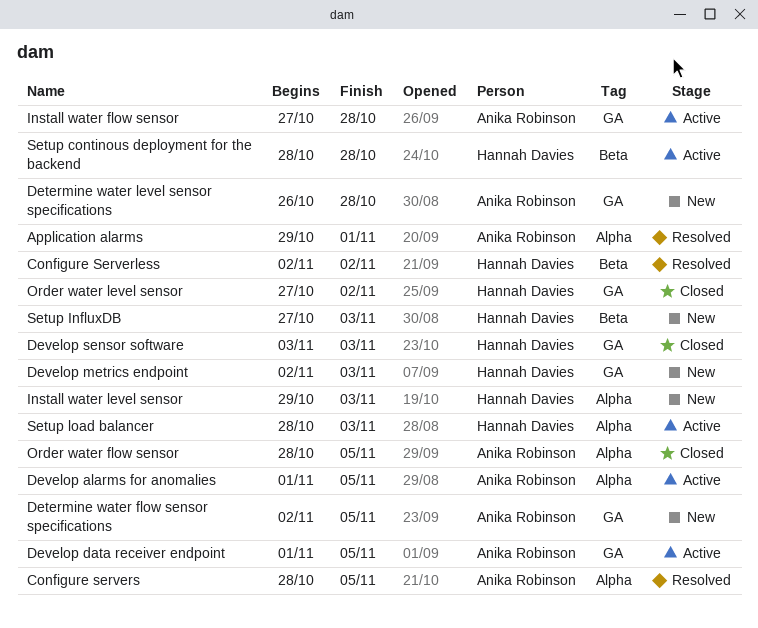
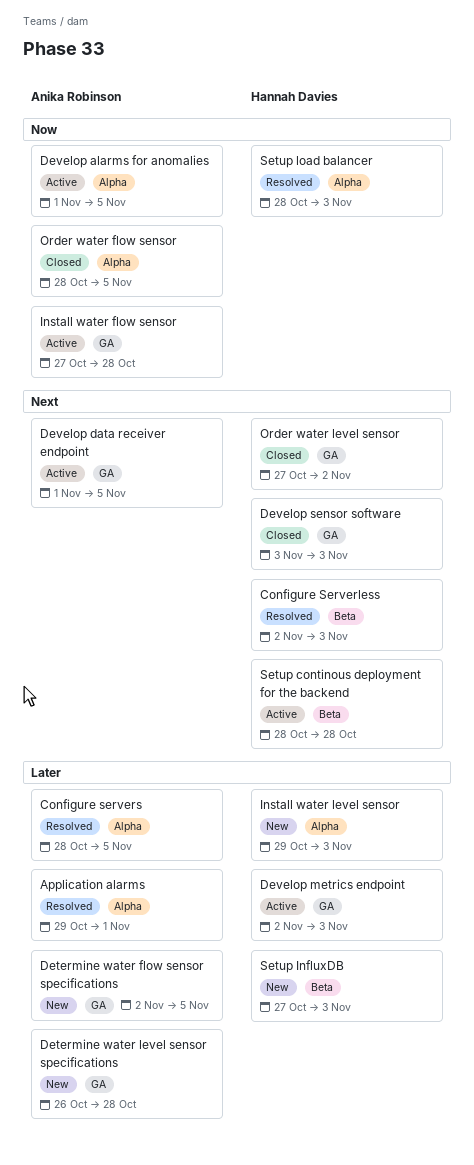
Configure Serverless, due: Nov 2 -> Nov 3
Develop metrics endpoint, status: New -> Active
Setup load balancer, status: Active -> Resolved

